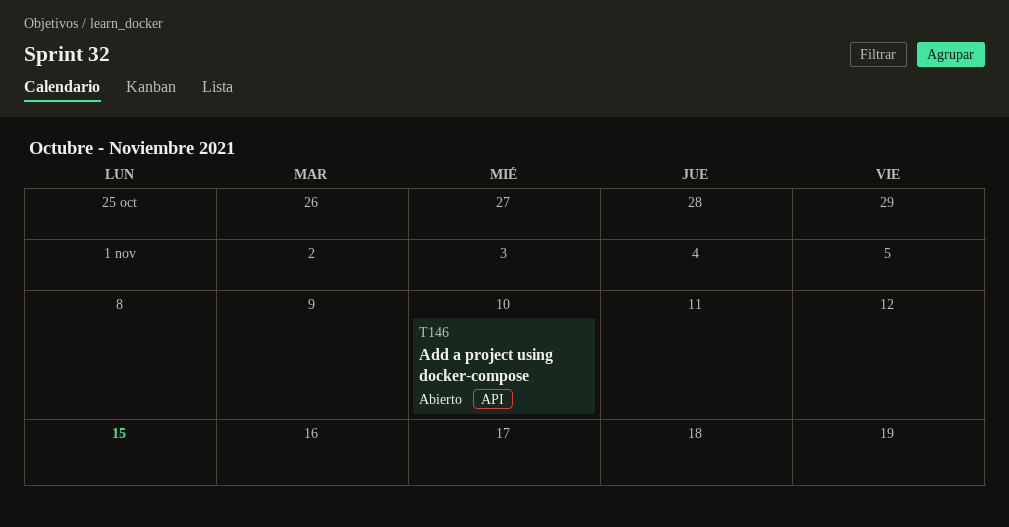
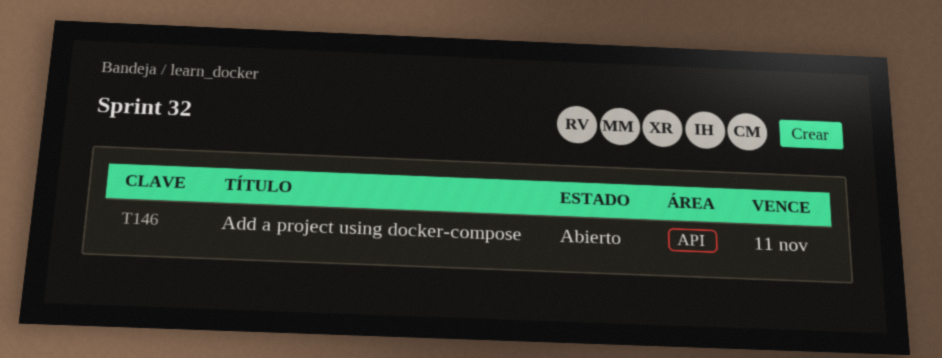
T146, due: Nov 10 -> Nov 11

